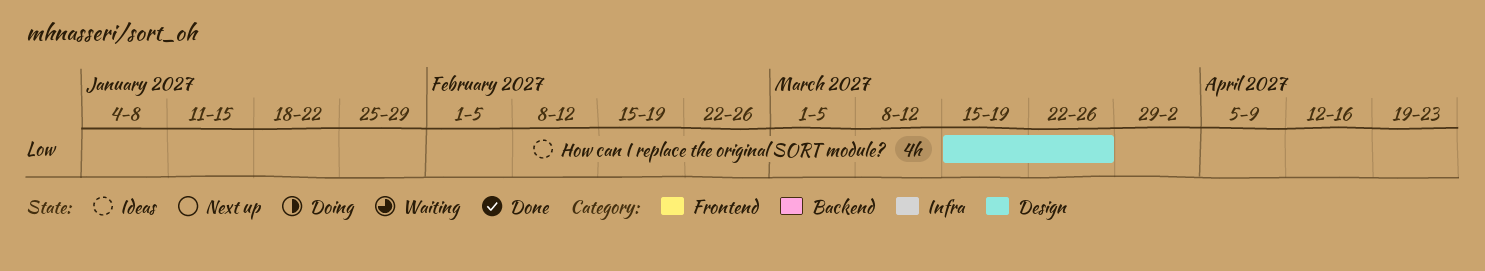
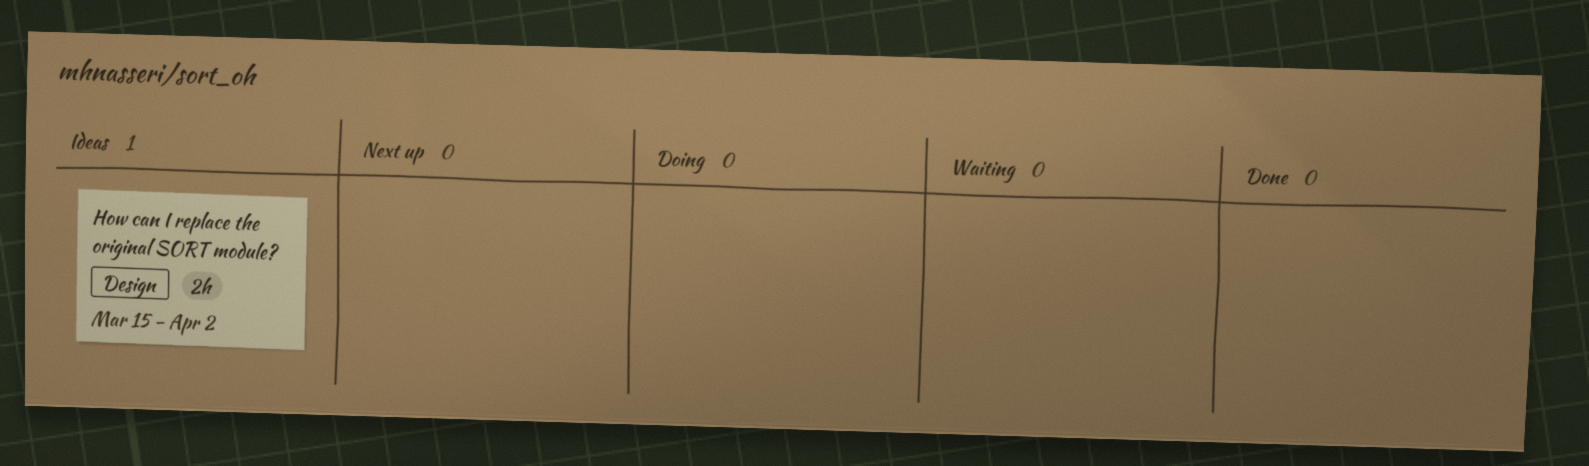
How can I replace the original SORT module?, estimate: 4h -> 2h
How can I replace the original SORT module?, due: Mar 26 -> Apr 2

